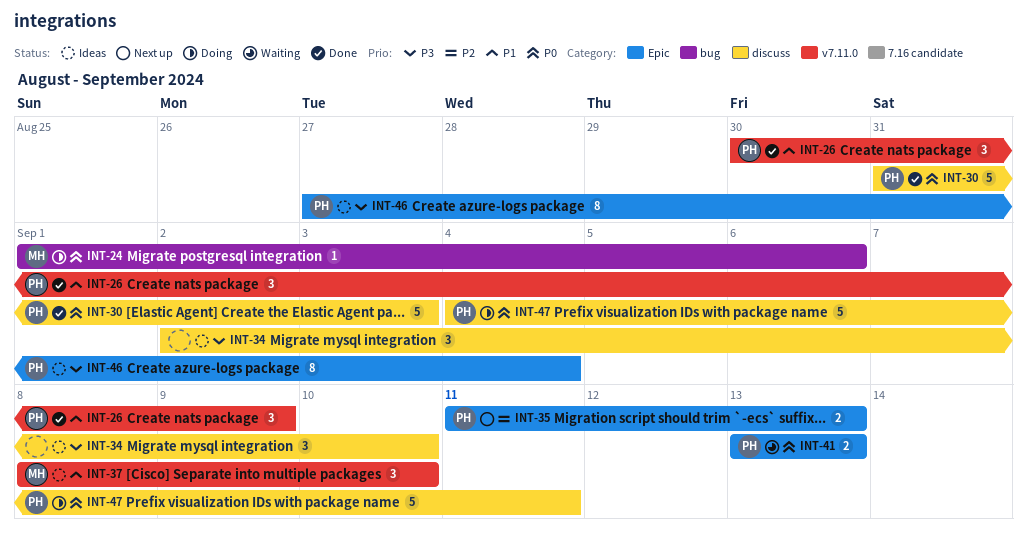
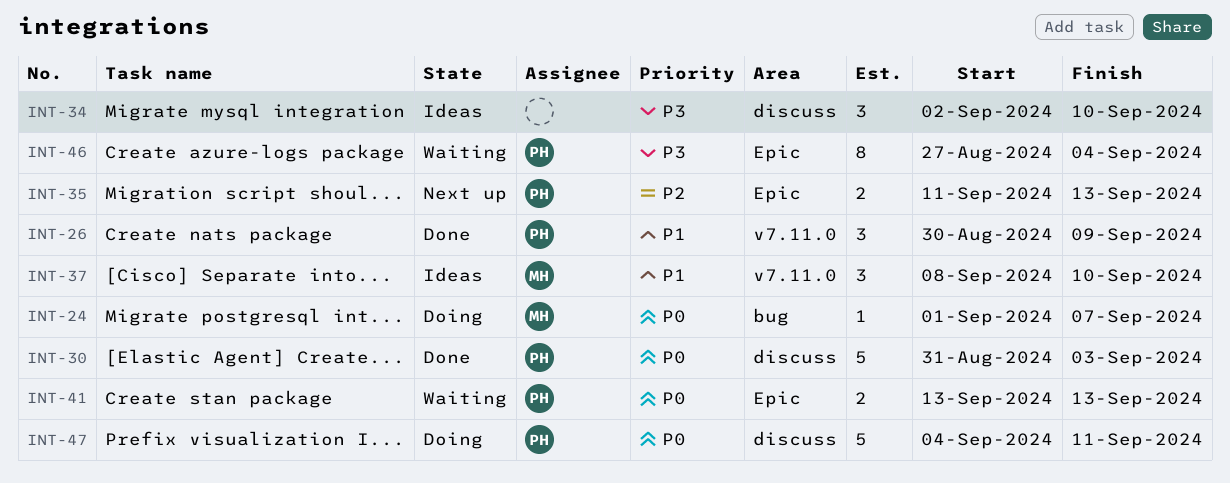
INT-24, due: Sep 6 -> Sep 7
INT-46, status: Ideas -> Waiting

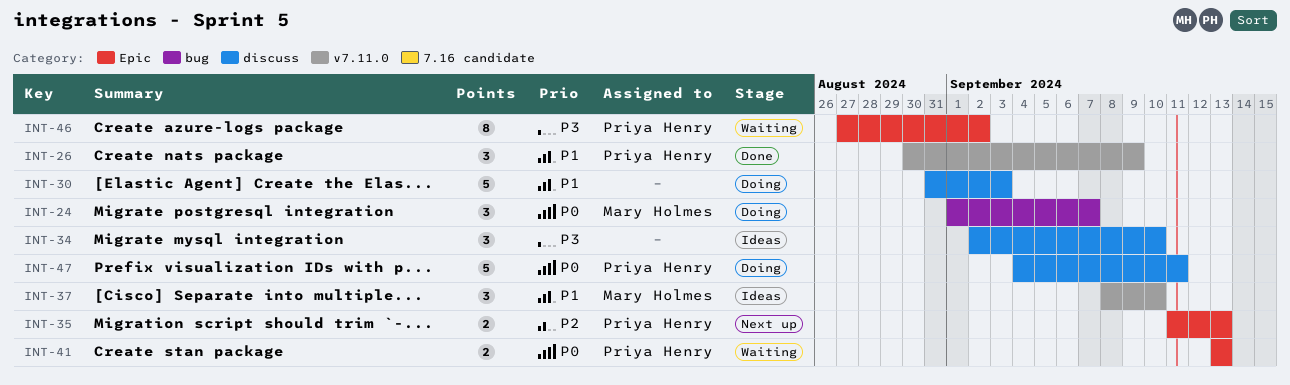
INT-24, estimate: 1 -> 3
INT-30, status: Done -> Doing
INT-30, owner: Priya Henry -> none
INT-30, priority: P0 -> P1
INT-46, due: Sep 4 -> Sep 2

